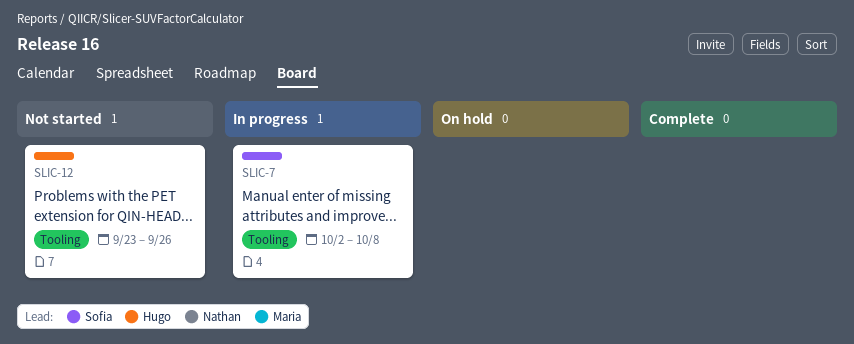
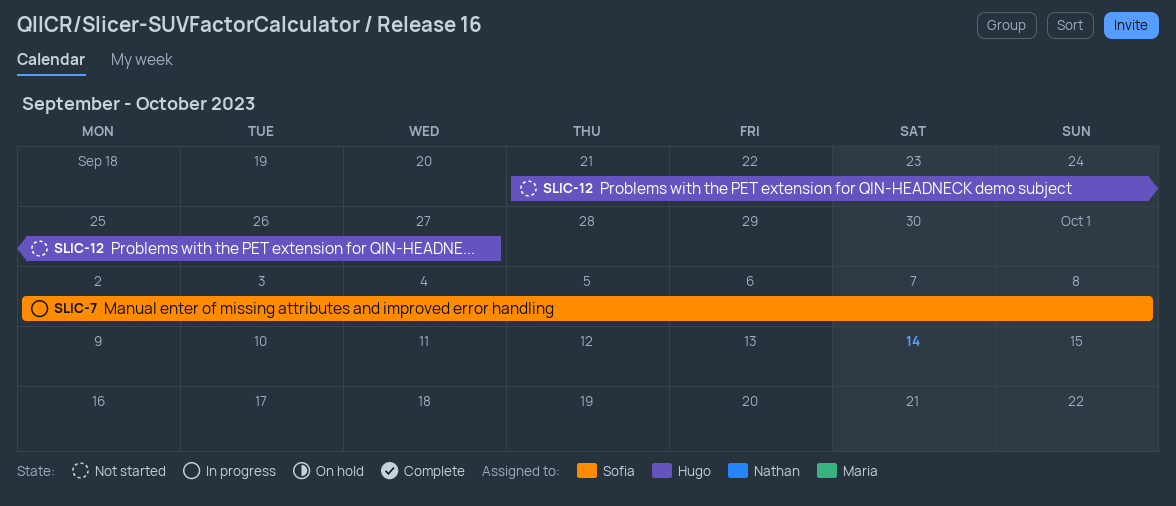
SLIC-12, start: Sep 23 -> Sep 21
SLIC-12, due: Sep 26 -> Sep 27

